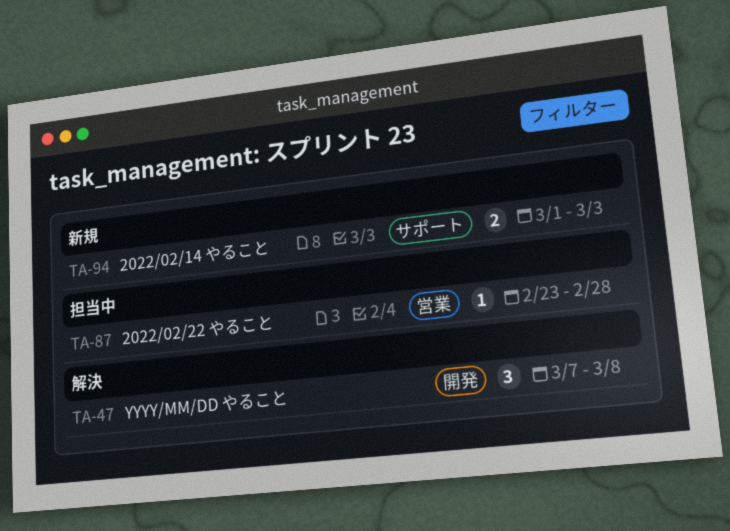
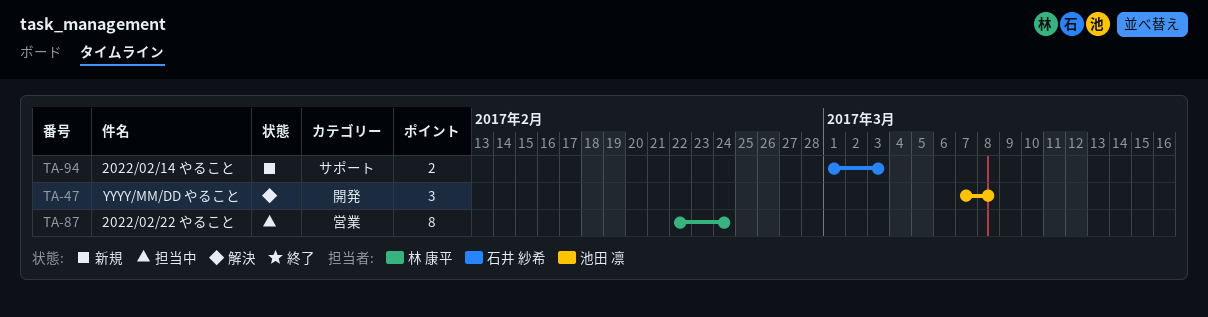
TA-87, estimate: 1 -> 8
TA-87, start: Feb 23 -> Feb 22
TA-87, due: Feb 28 -> Feb 24

